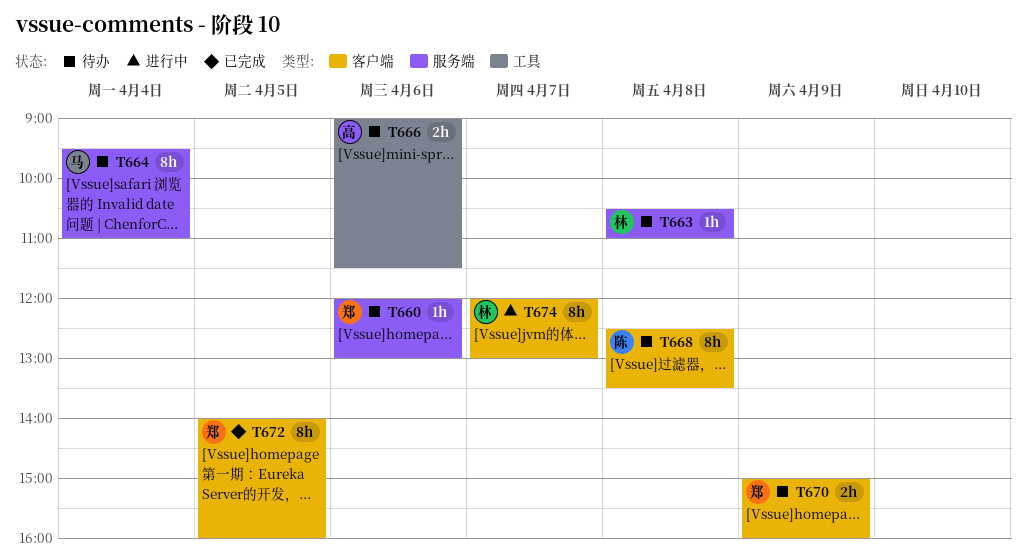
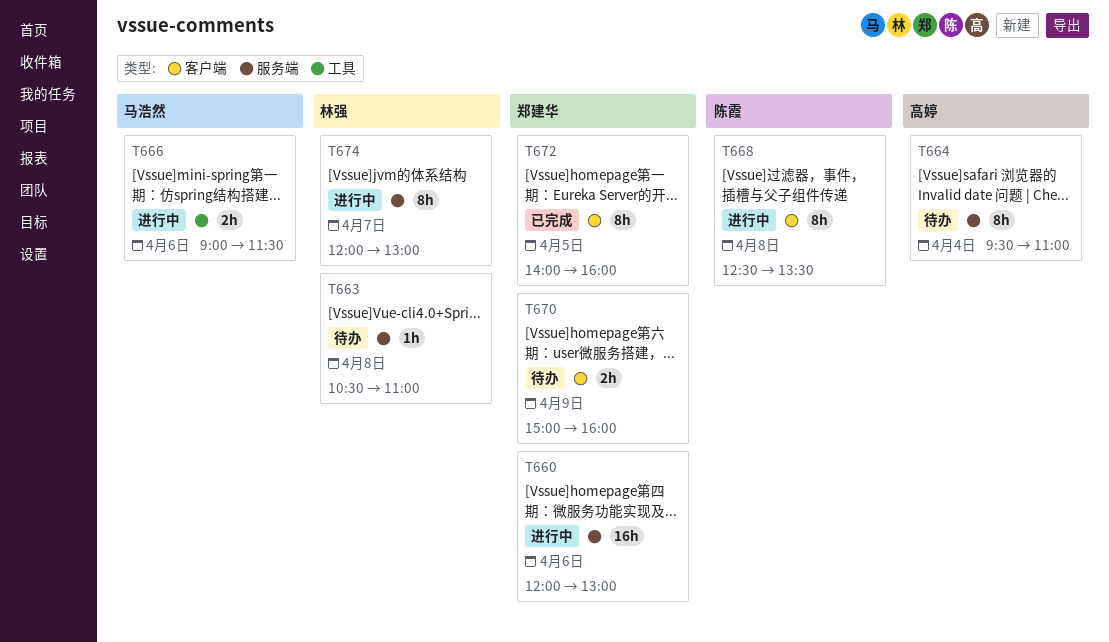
T660, status: 待办 -> 进行中
T660, estimate: 1h -> 16h
T664, owner: 马浩然 -> 高婷
T666, status: 待办 -> 进行中
T666, owner: 高婷 -> 马浩然
T668, status: 待办 -> 进行中
T674, label: 客户端 -> 服务端

